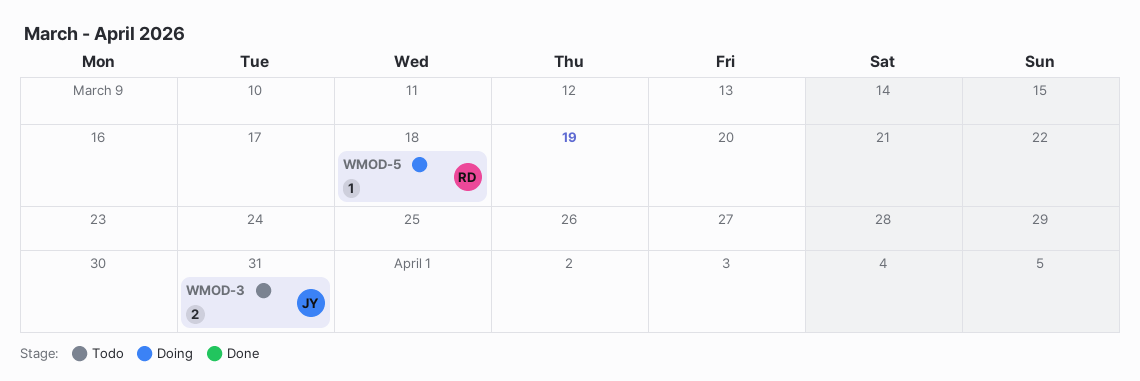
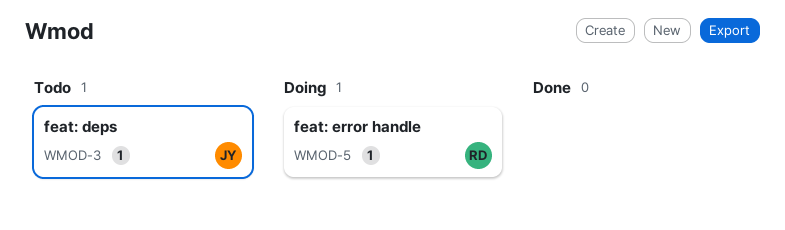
WMOD-3, estimate: 2 -> 1

